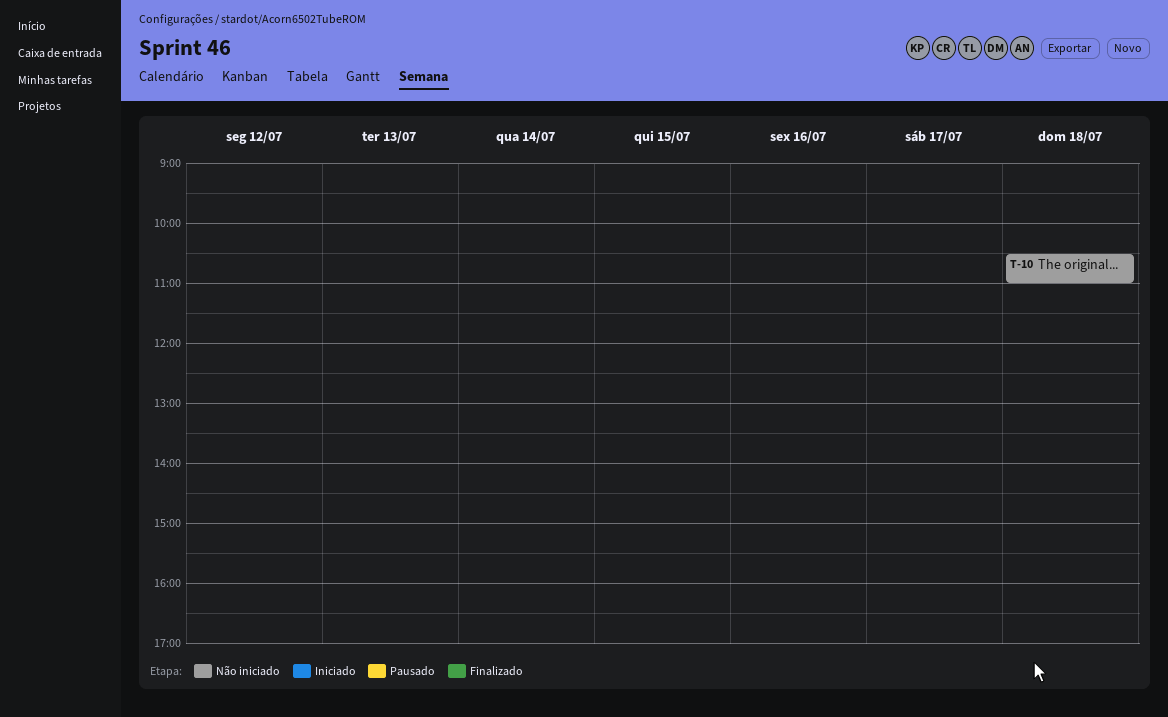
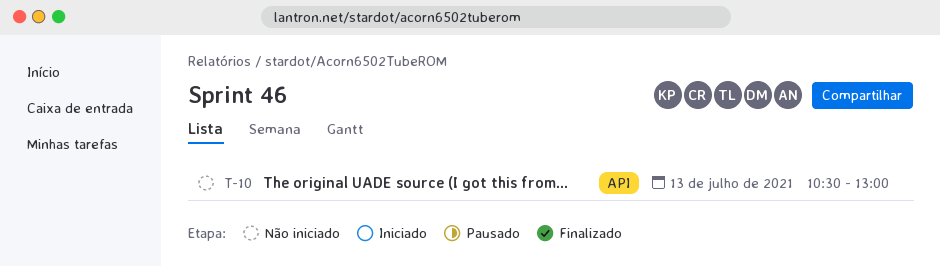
T-10, day: Jul 18 -> Jul 13
T-10, ends: 11:00 -> 13:00

